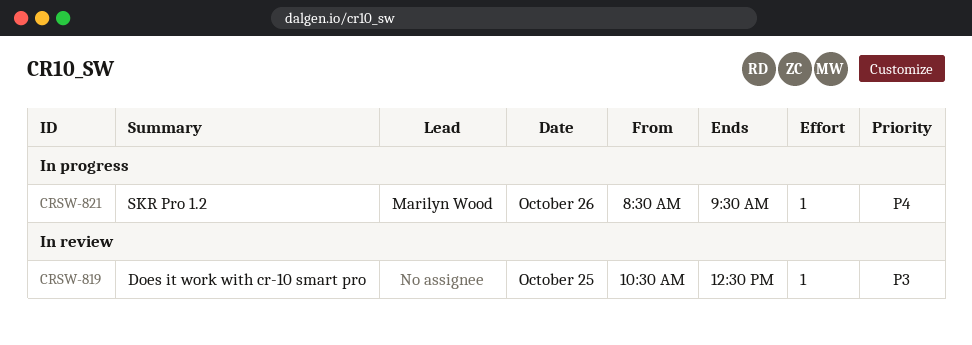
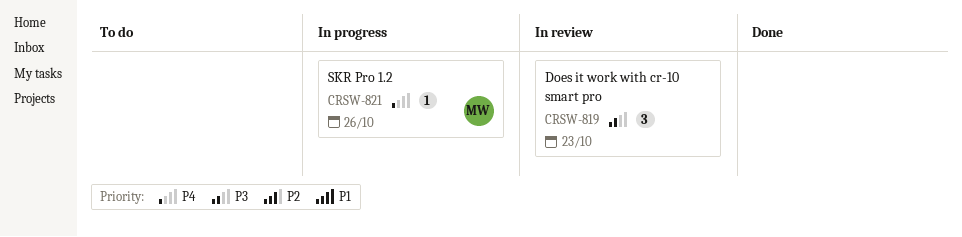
CRSW-819, estimate: 1 -> 3
CRSW-819, day: Oct 25 -> Oct 23

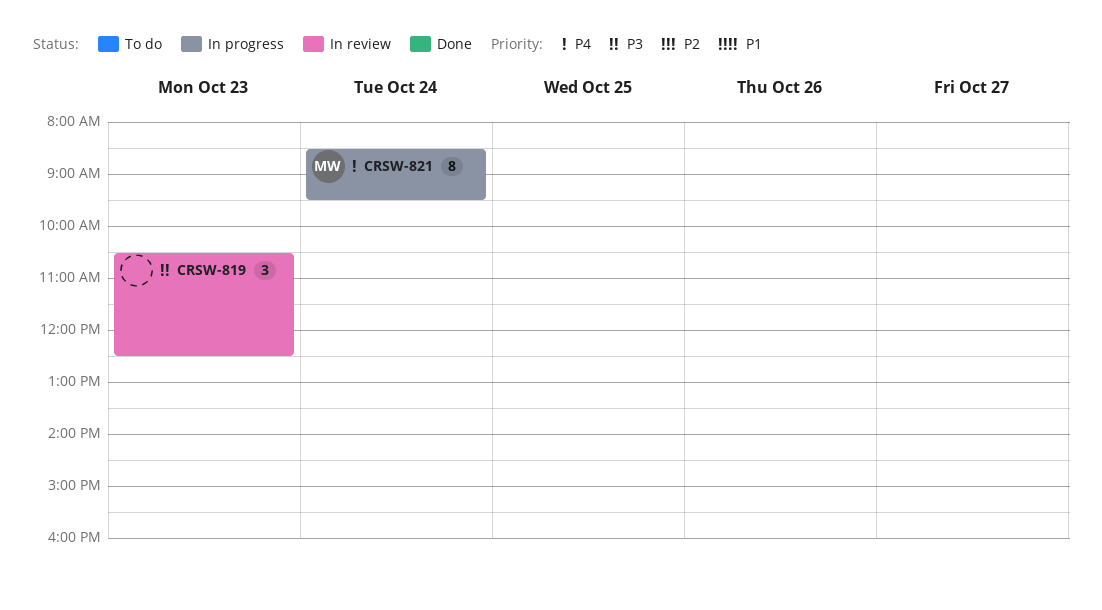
CRSW-821, estimate: 1 -> 8
CRSW-821, day: Oct 26 -> Oct 24

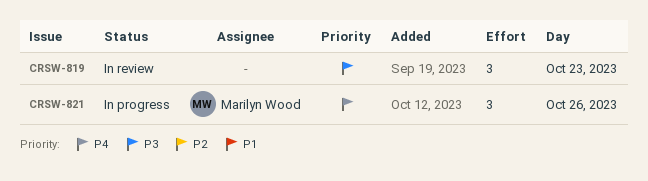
CRSW-821, estimate: 8 -> 3
CRSW-821, day: Oct 24 -> Oct 26

